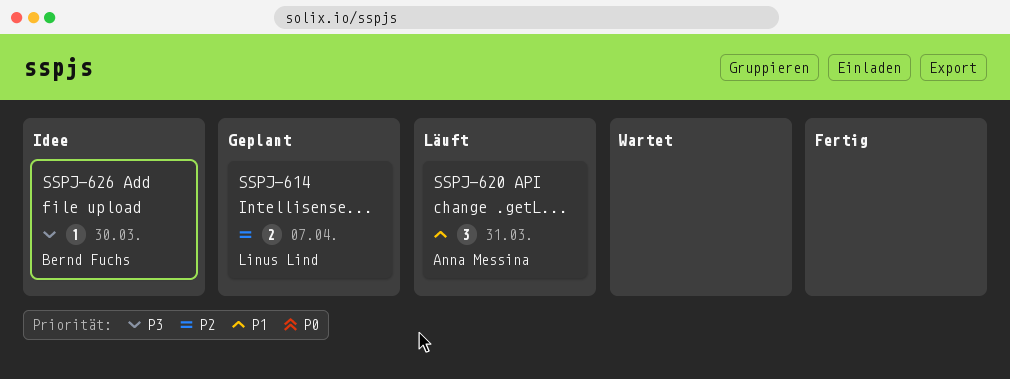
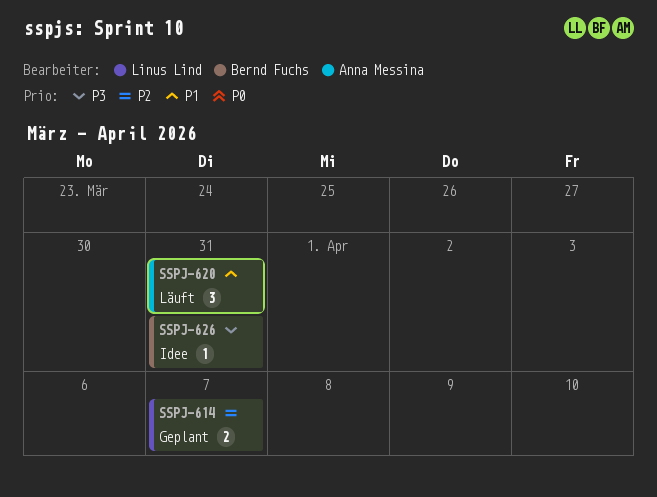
SSPJ-626, due: Mar 30 -> Mar 31

